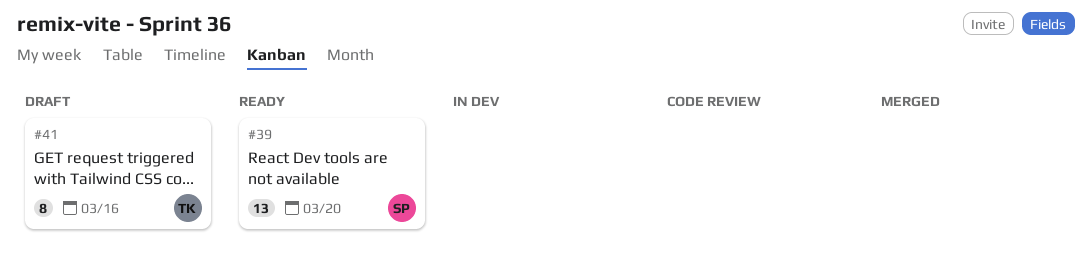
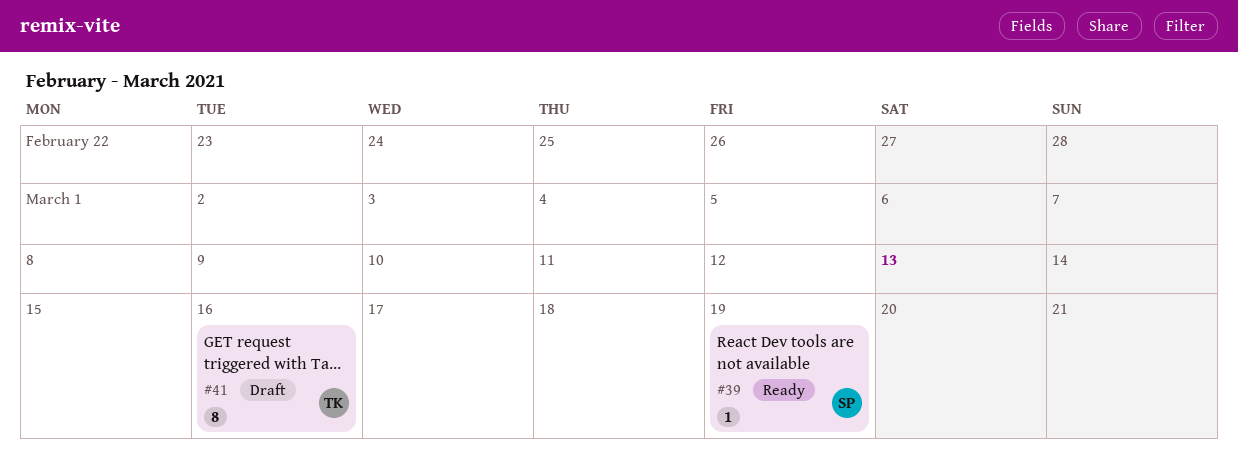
#39, estimate: 13 -> 1
#39, due: Mar 20 -> Mar 19

